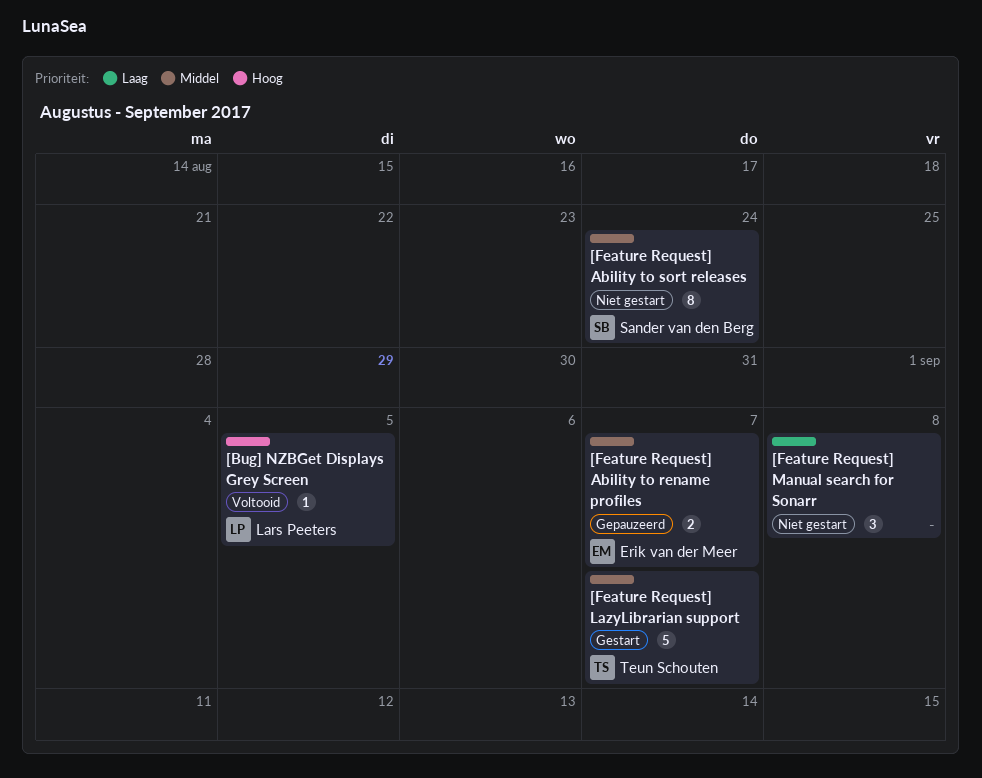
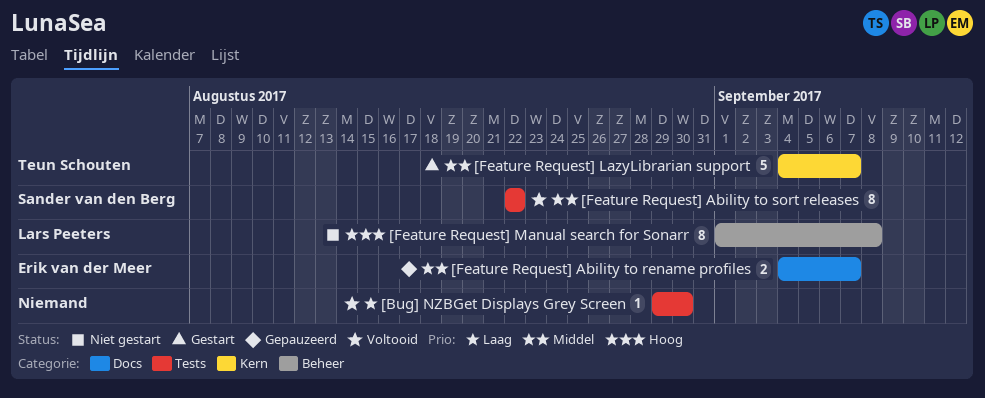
[Bug] NZBGet Displays Grey Screen, owner: Lars Peeters -> none
[Bug] NZBGet Displays Grey Screen, priority: Hoog -> Laag
[Bug] NZBGet Displays Grey Screen, due: Sep 5 -> Aug 30
[Feature Request] Ability to sort releases, status: Niet gestart -> Voltooid
[Feature Request] Ability to sort releases, due: Aug 24 -> Aug 22
[Feature Request] Manual search for Sonarr, owner: none -> Lars Peeters
[Feature Request] Manual search for Sonarr, priority: Laag -> Hoog
[Feature Request] Manual search for Sonarr, estimate: 3 -> 8

